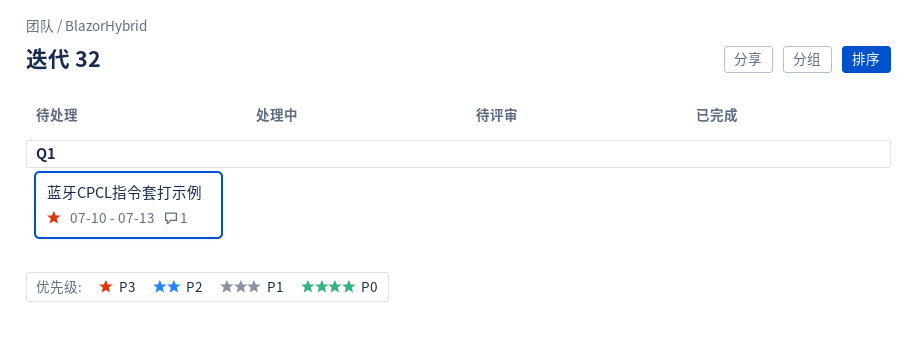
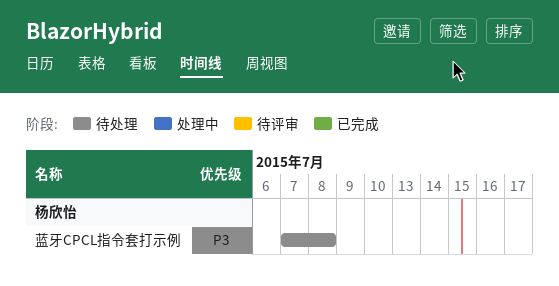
蓝牙CPCL指令套打示例, start: Jul 10 -> Jul 7
蓝牙CPCL指令套打示例, due: Jul 13 -> Jul 8

